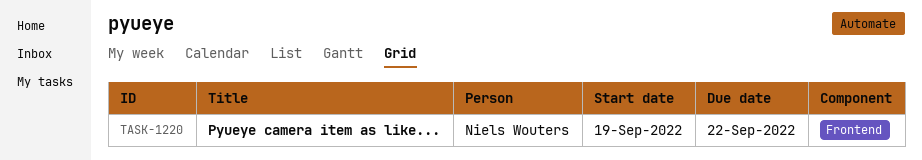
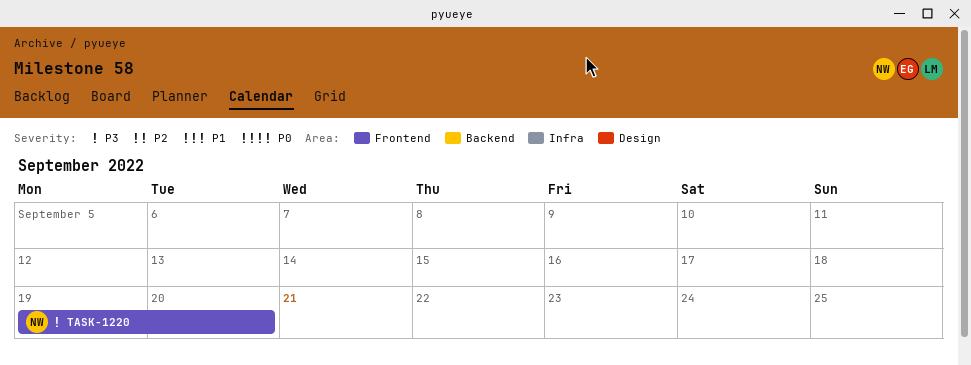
TASK-1220, due: Sep 22 -> Sep 20

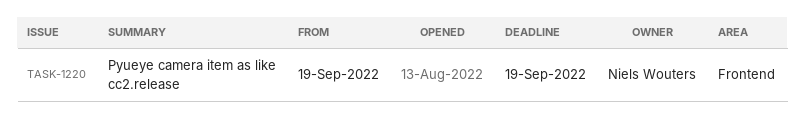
TASK-1220, due: Sep 20 -> Sep 19

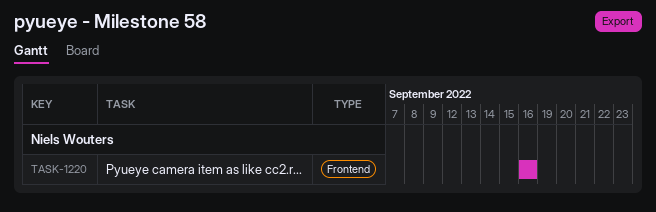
TASK-1220, start: Sep 19 -> Sep 16
TASK-1220, due: Sep 19 -> Sep 16

